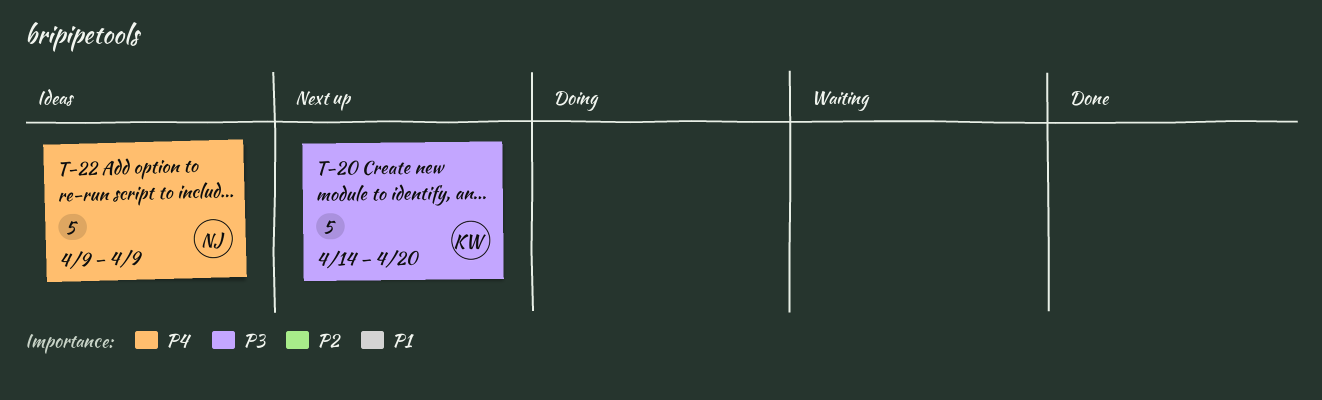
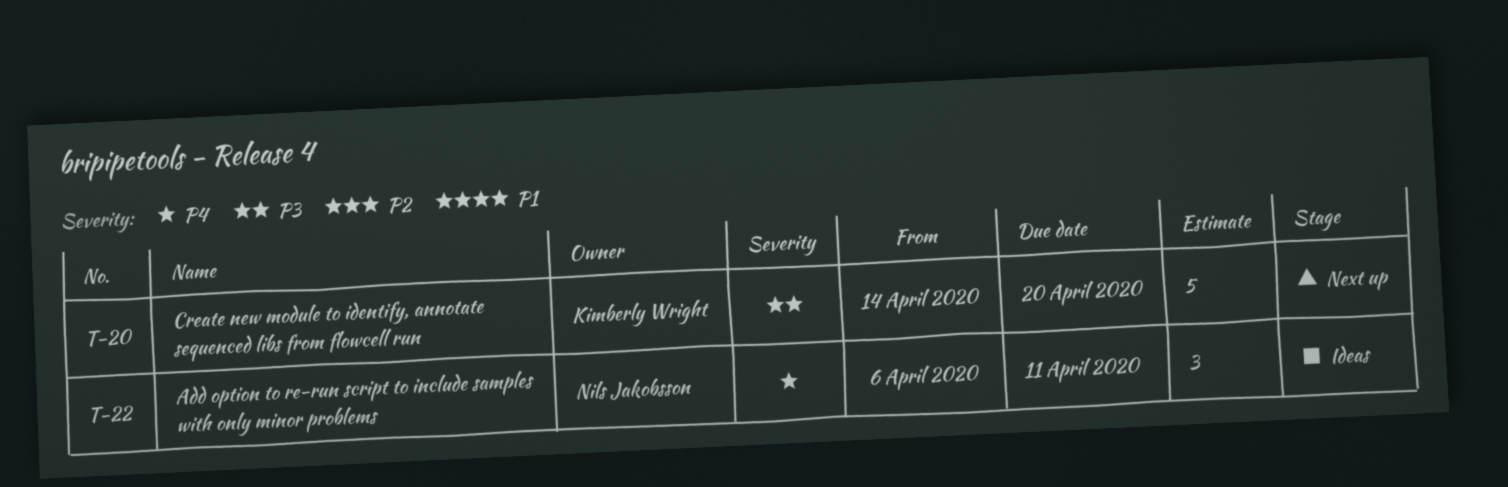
T-22, estimate: 5 -> 3
T-22, start: Apr 9 -> Apr 6
T-22, due: Apr 9 -> Apr 11

